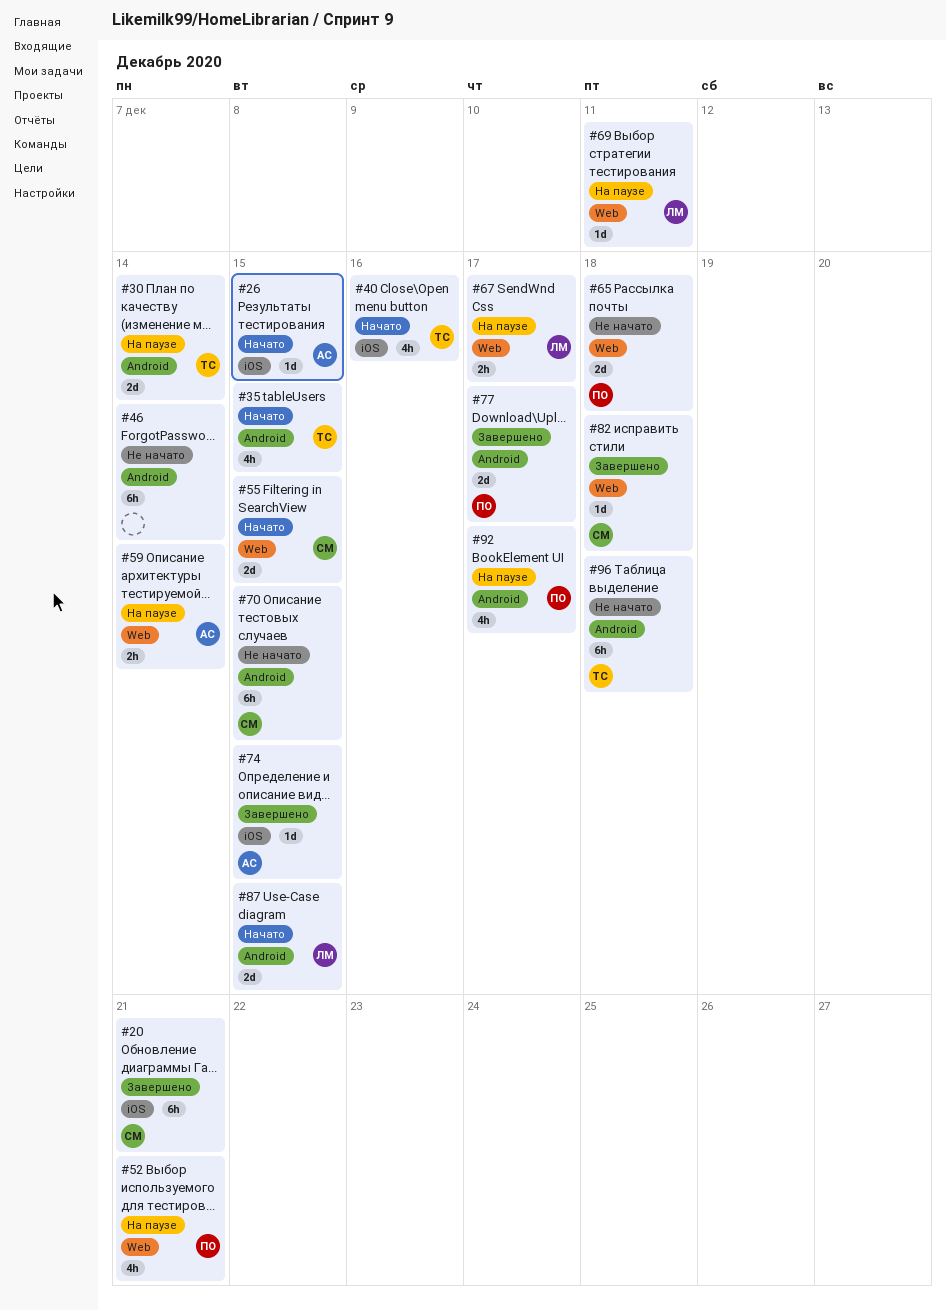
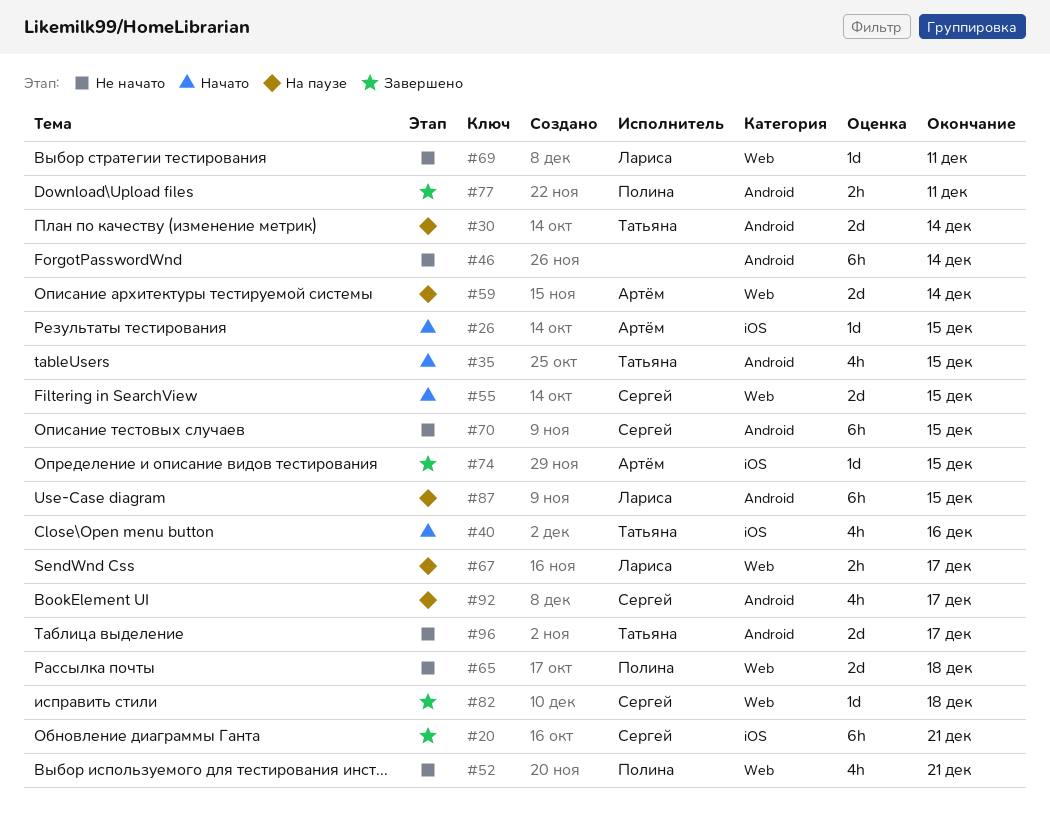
#52, status: На паузе -> Не начато
#59, estimate: 2h -> 2d
#69, status: На паузе -> Не начато
#77, estimate: 2d -> 2h
#77, due: Dec 17 -> Dec 11
#87, status: Начато -> На паузе
#87, estimate: 2d -> 6h
#92, owner: Полина -> Сергей
#96, estimate: 6h -> 2d
#96, due: Dec 18 -> Dec 17

